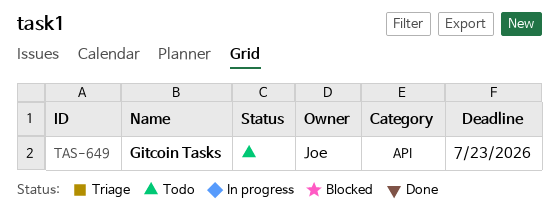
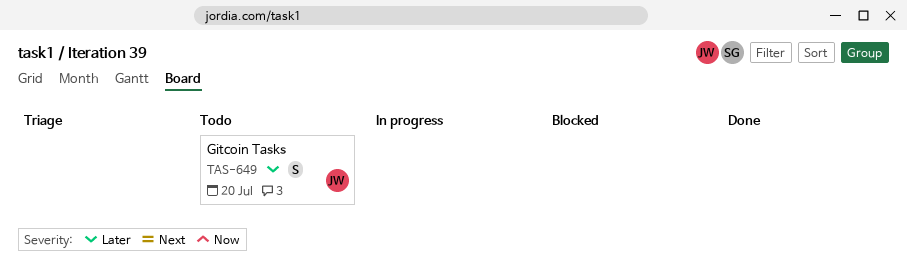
TAS-649, due: Jul 23 -> Jul 20

